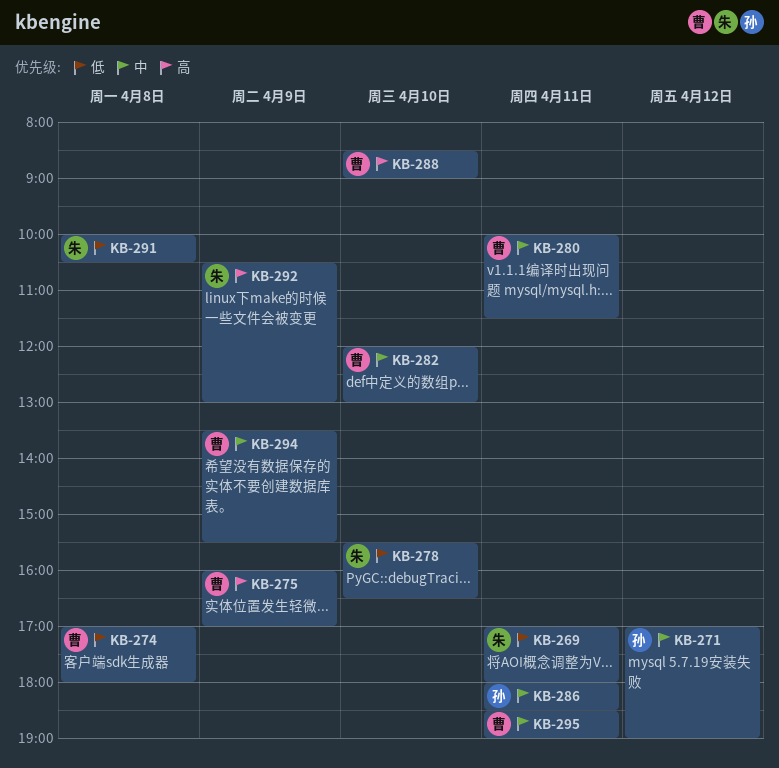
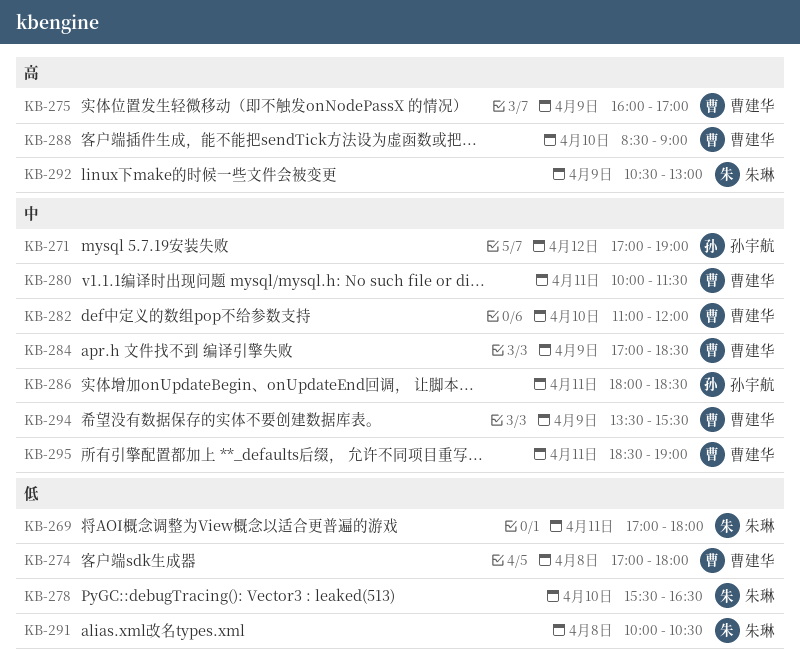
KB-282, begins: 12:00 -> 11:00
KB-282, ends: 13:00 -> 12:00
KB-284: none -> present

